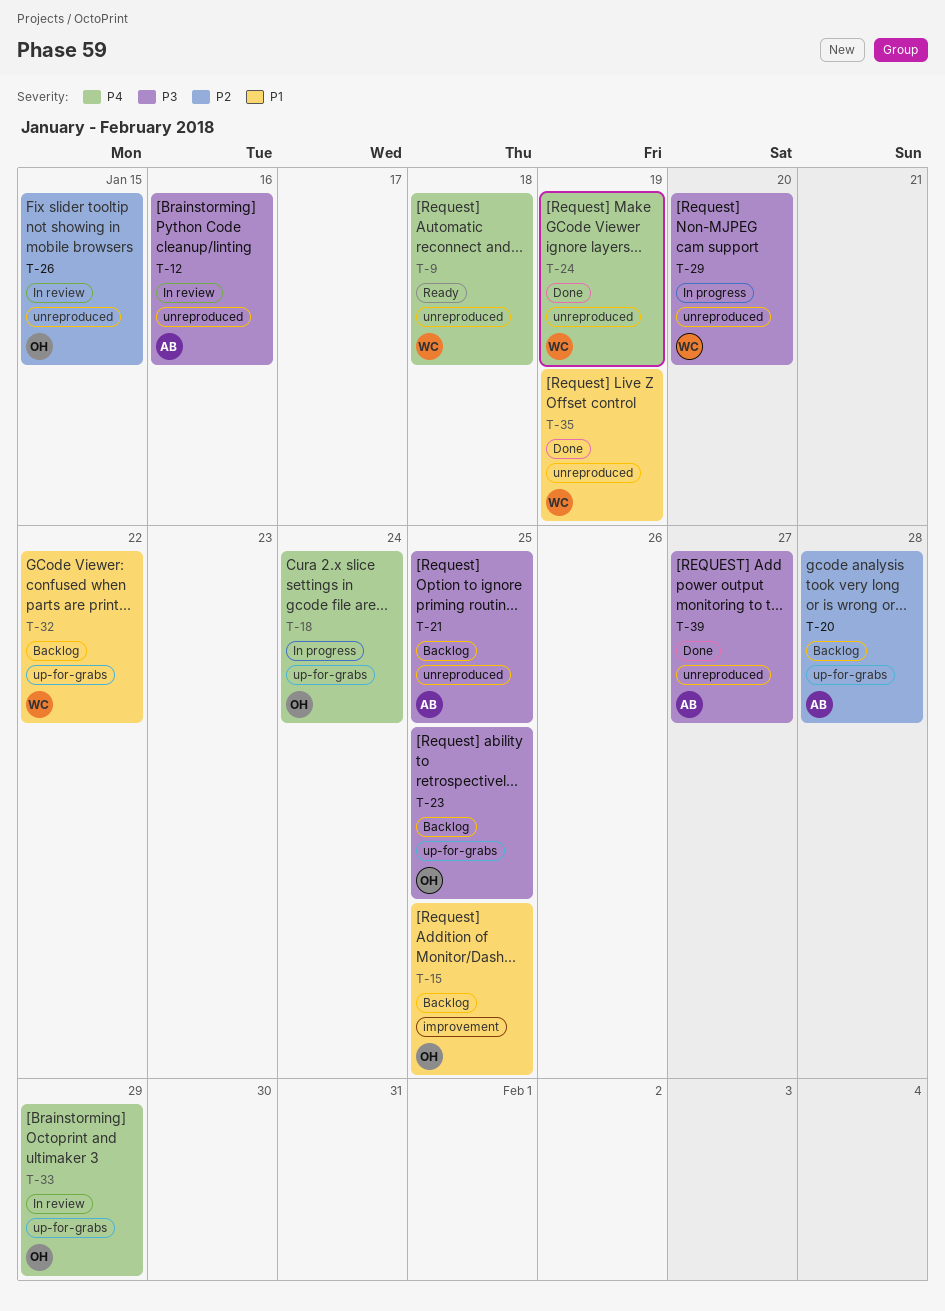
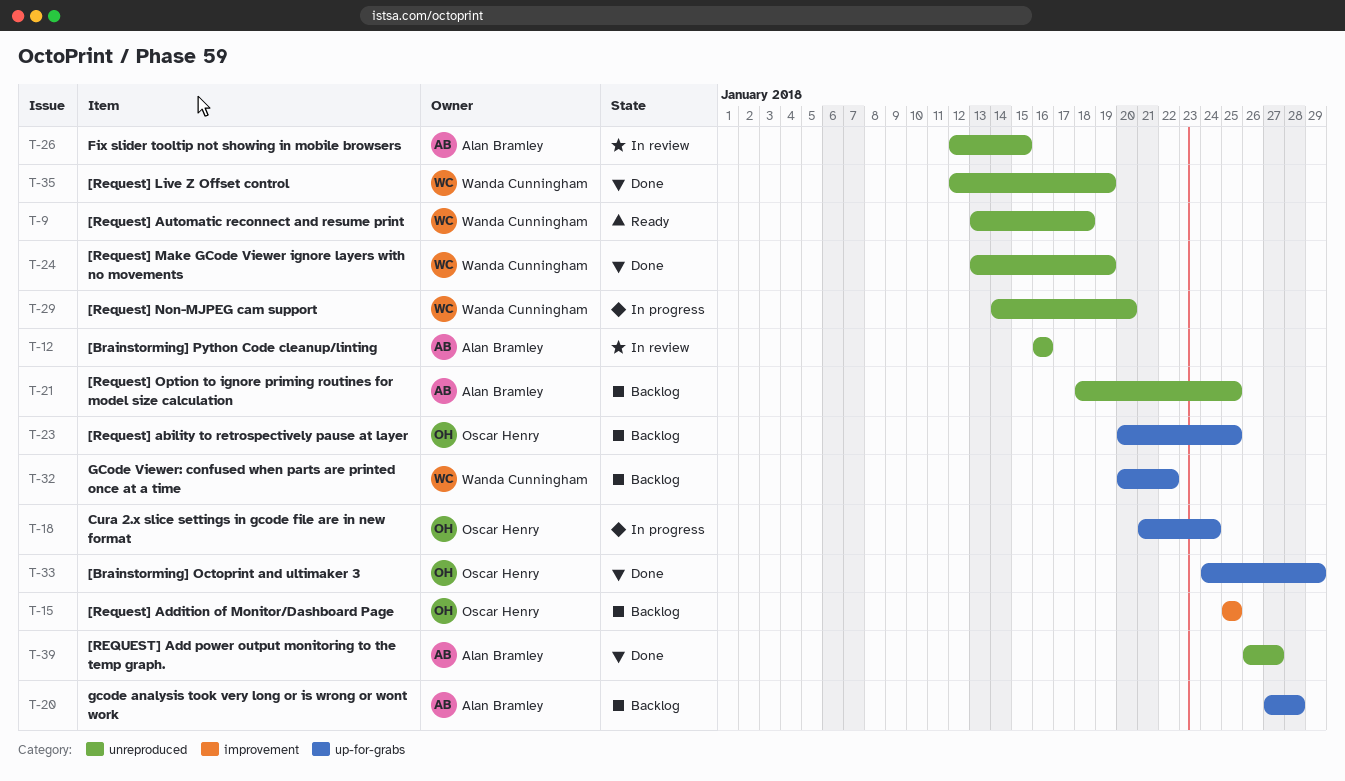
T-26, owner: Oscar Henry -> Alan Bramley
T-33, status: In review -> Done

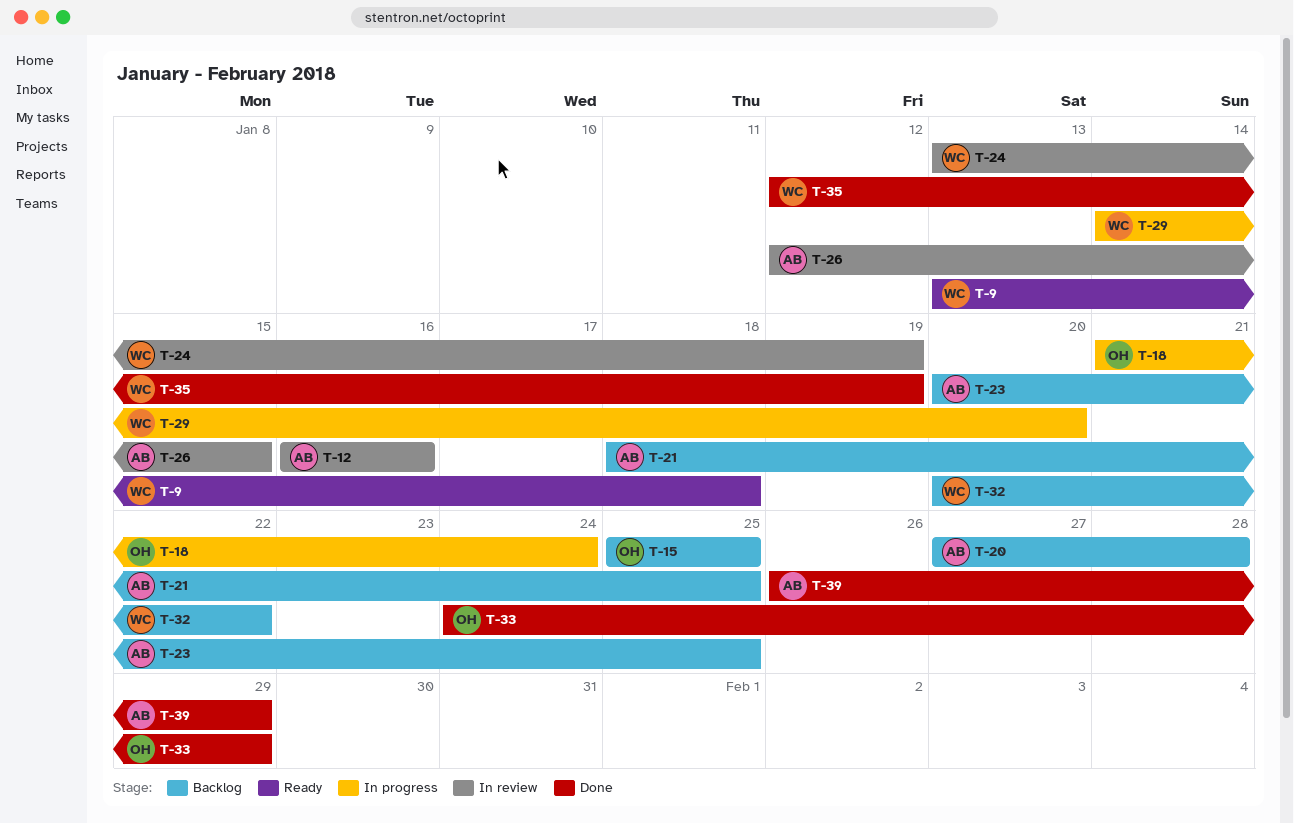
T-23, owner: Oscar Henry -> Alan Bramley
T-24, status: Done -> In review
T-39, due: Jan 27 -> Jan 29

